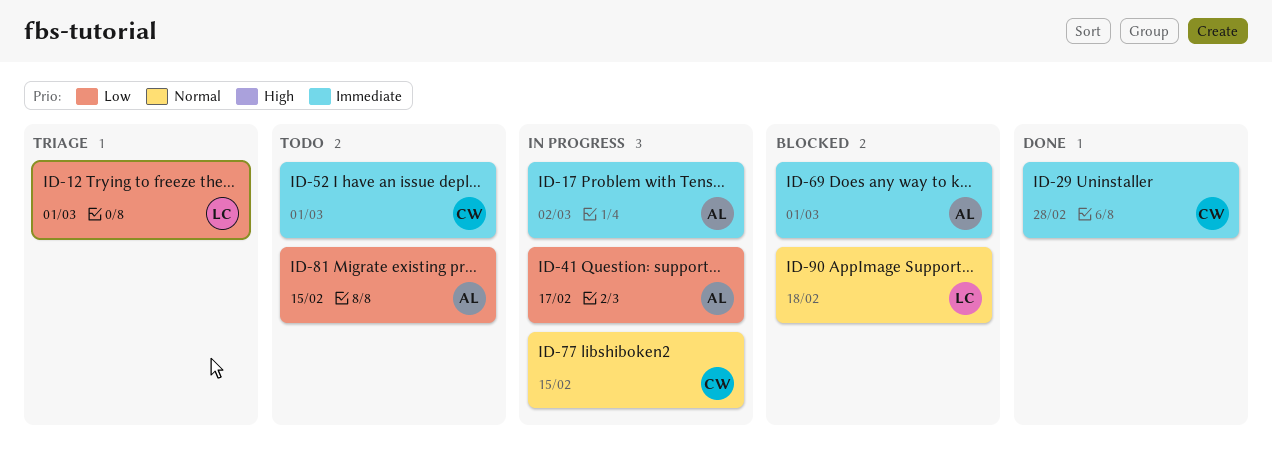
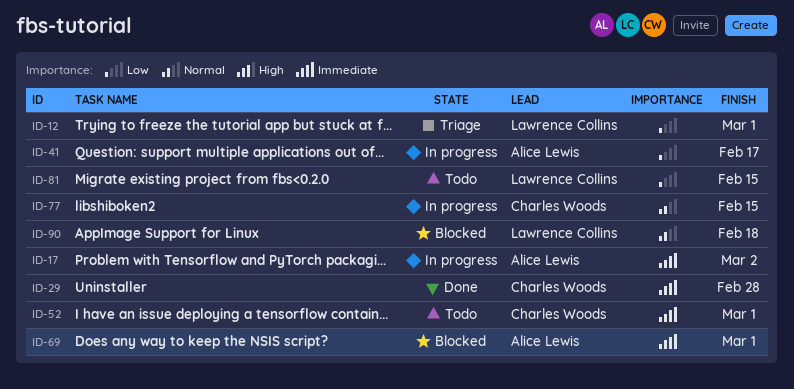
ID-81, owner: Alice Lewis -> Lawrence Collins

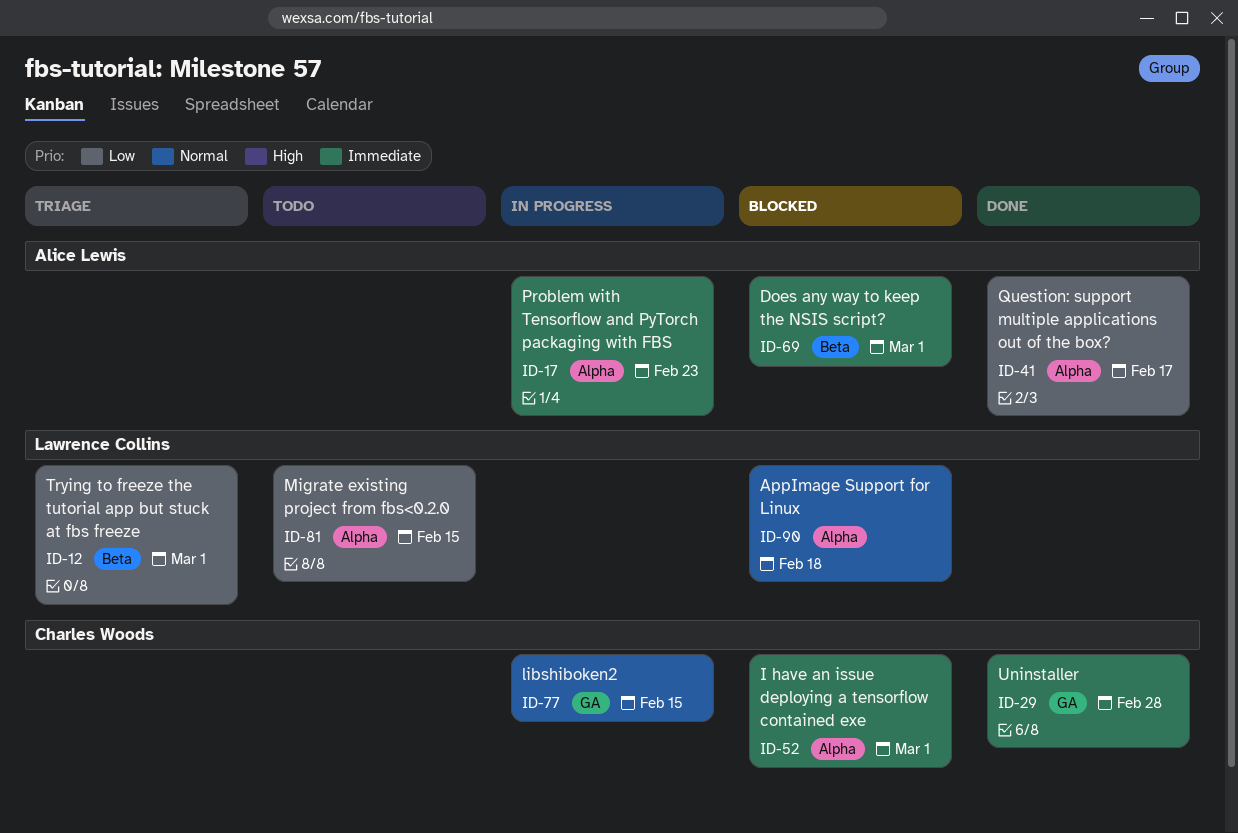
ID-17, due: Mar 2 -> Feb 23
ID-41, status: In progress -> Done
ID-52, status: Todo -> Blocked

